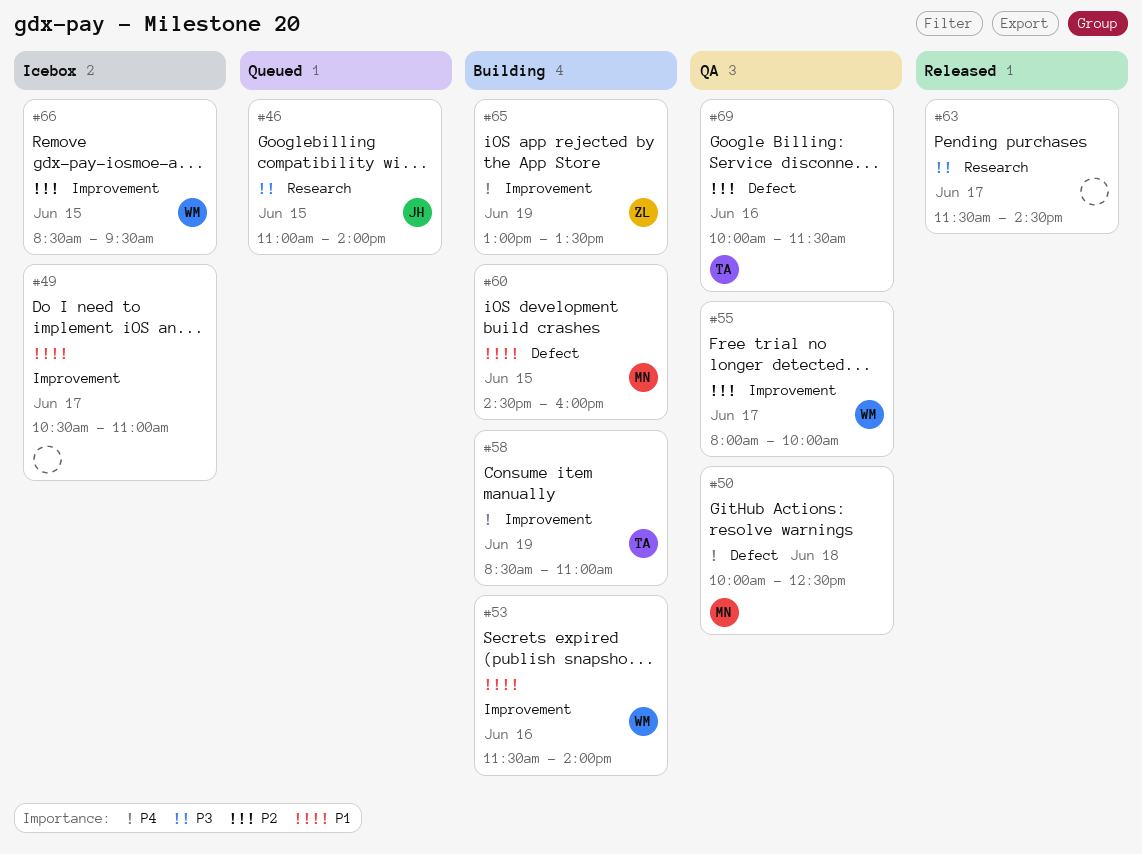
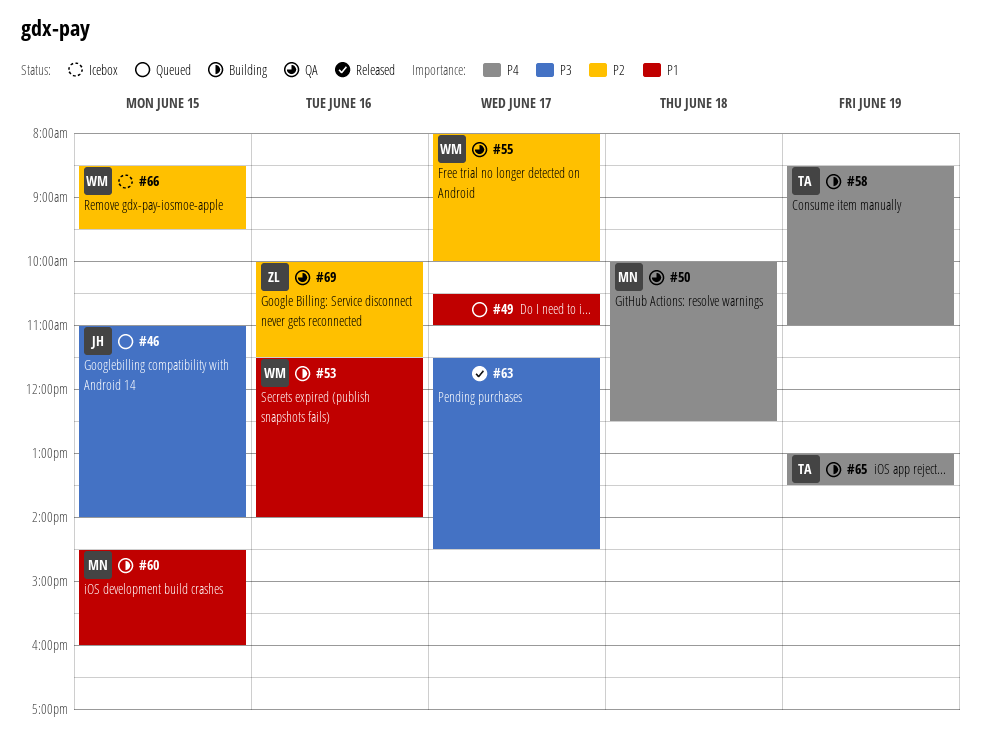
#49, status: Icebox -> Queued
#65, owner: ZL -> TA
#69, owner: TA -> ZL

